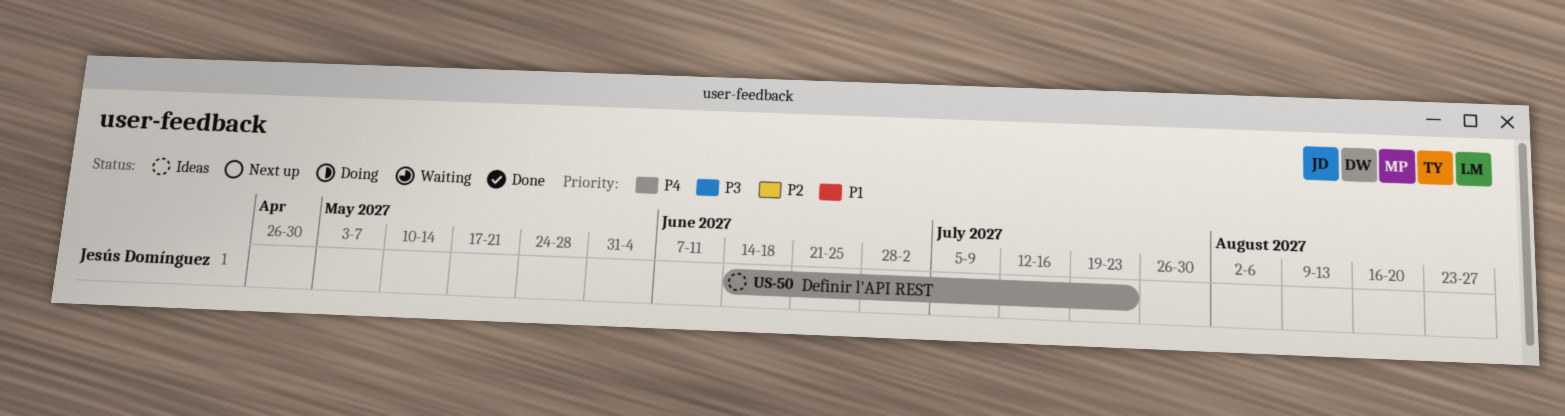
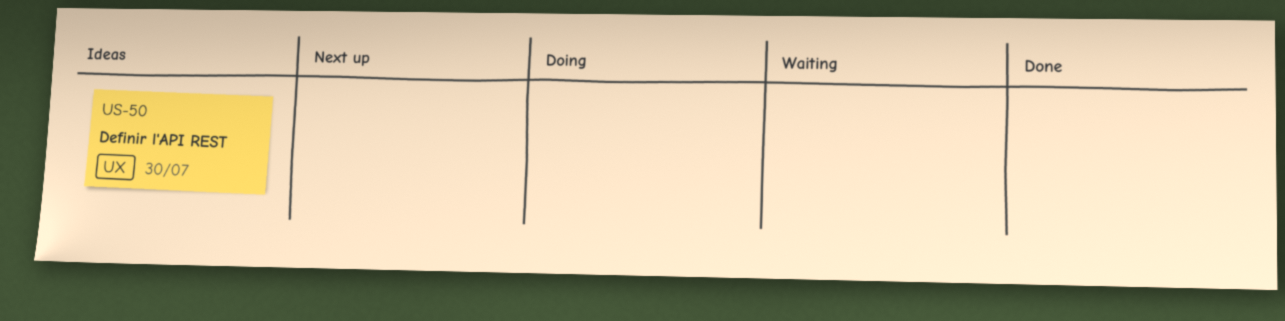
US-50, due: Jul 23 -> Jul 30

